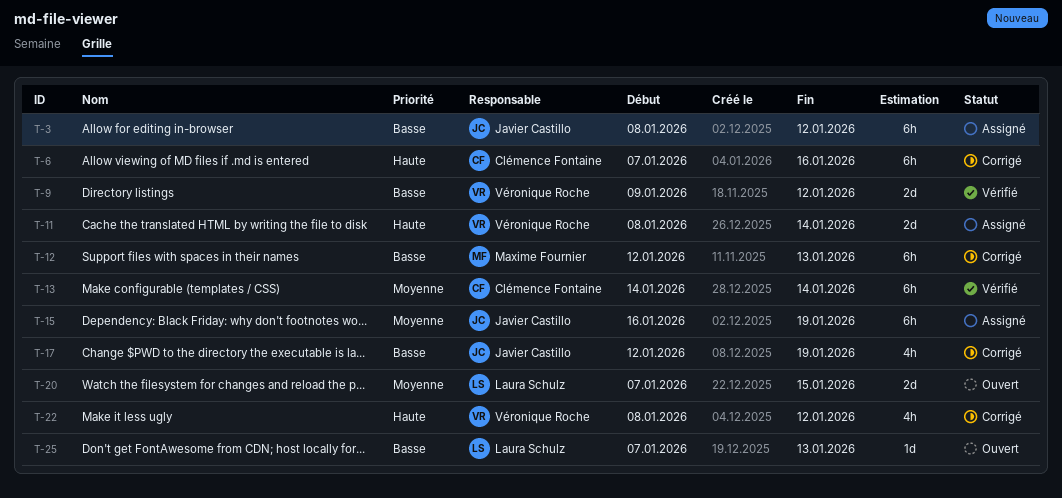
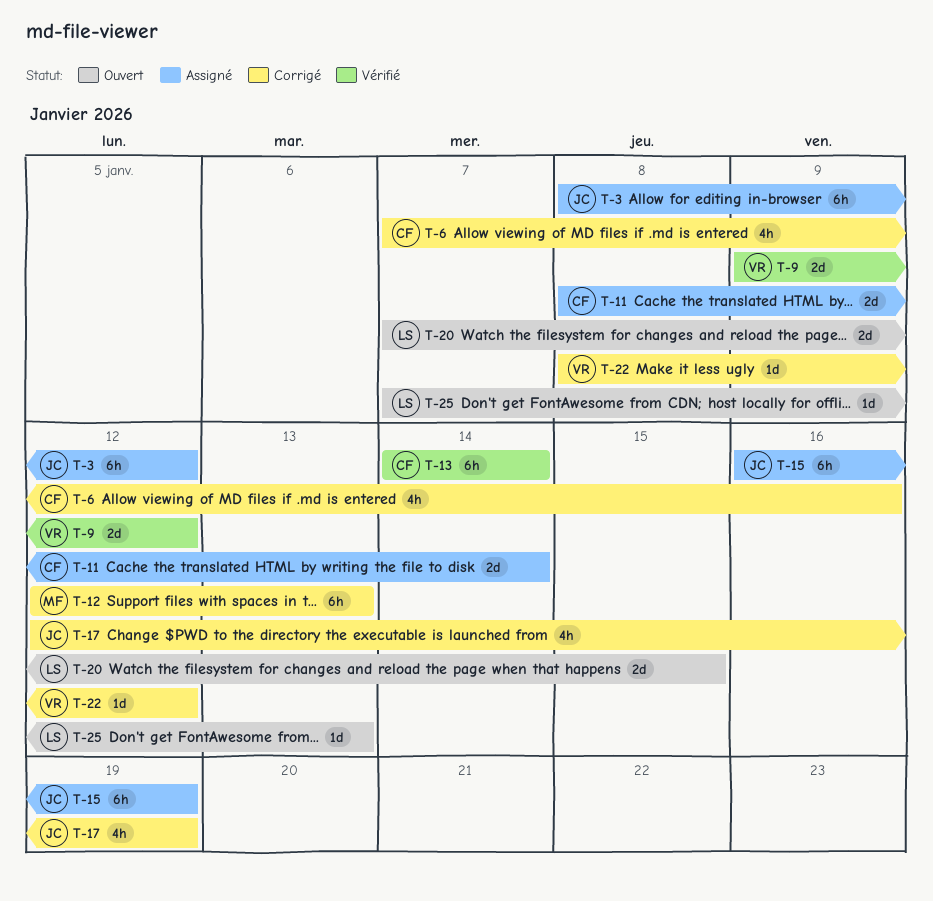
T-6, estimate: 6h -> 4h
T-11, owner: Véronique Roche -> Clémence Fontaine
T-22, estimate: 4h -> 1d

